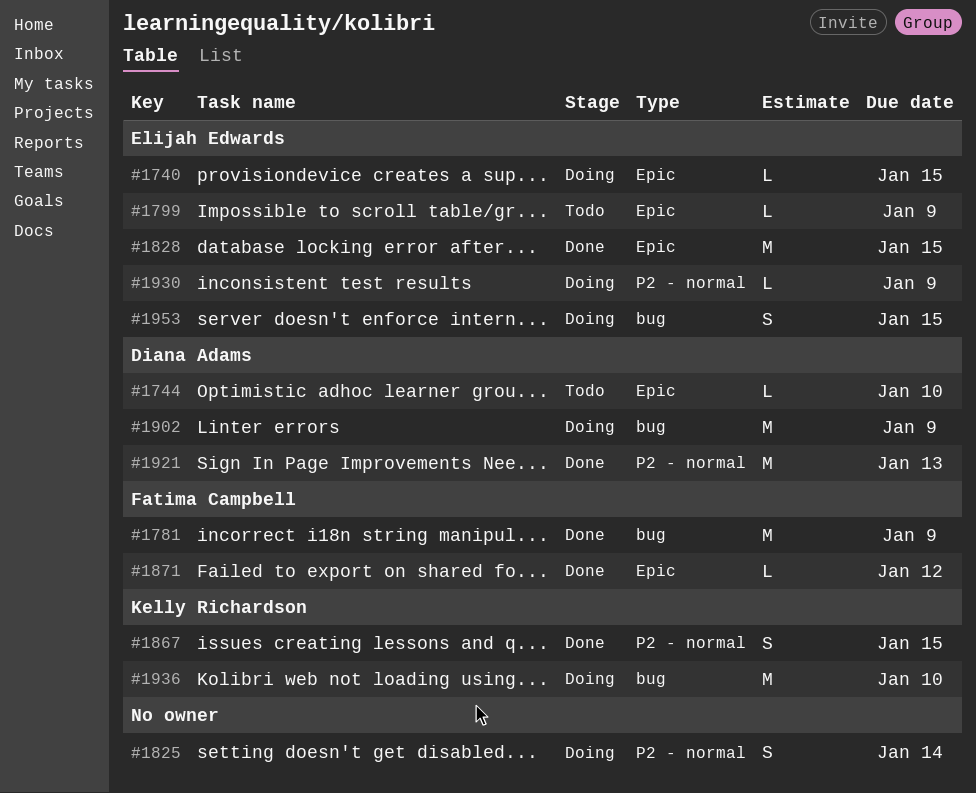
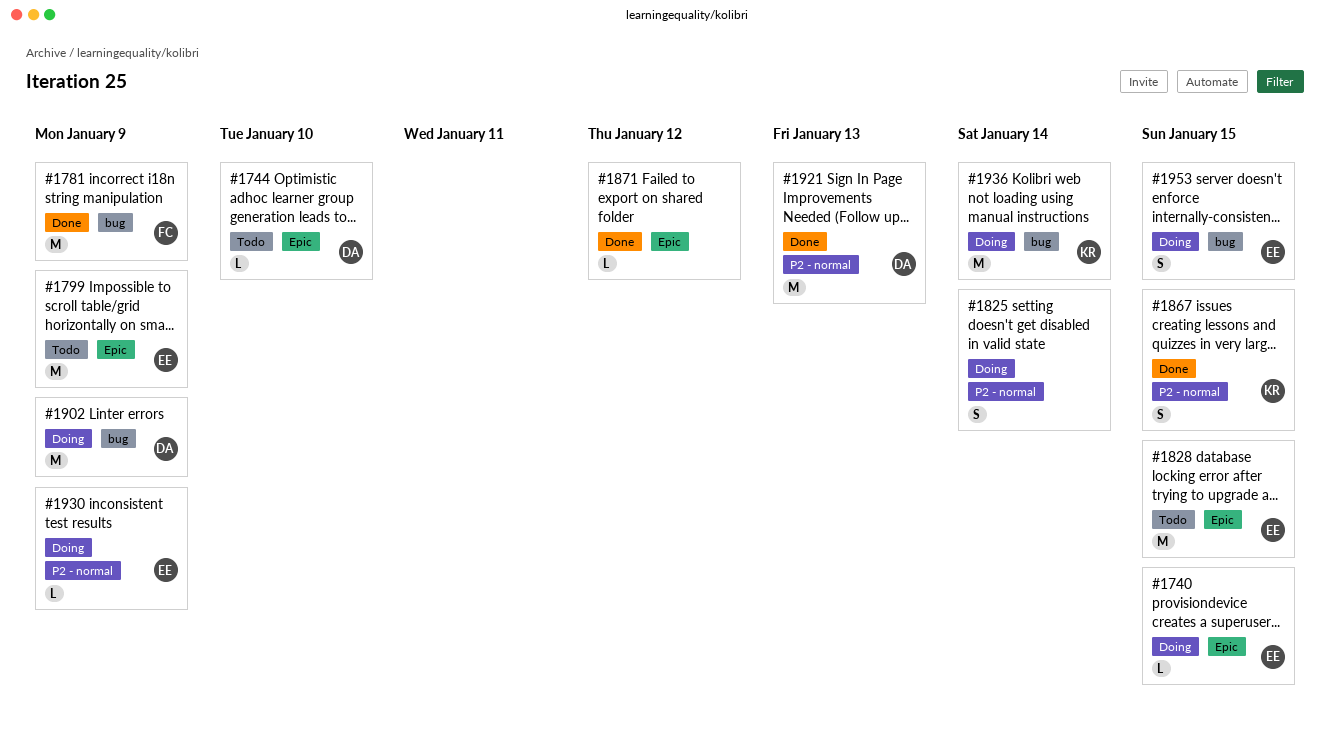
#1799, estimate: L -> M
#1828, status: Done -> Todo
#1871, owner: Fatima Campbell -> none
#1936, due: Jan 10 -> Jan 14

